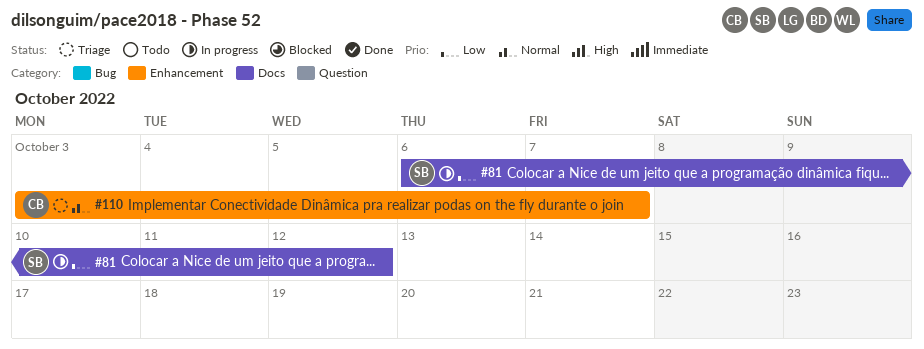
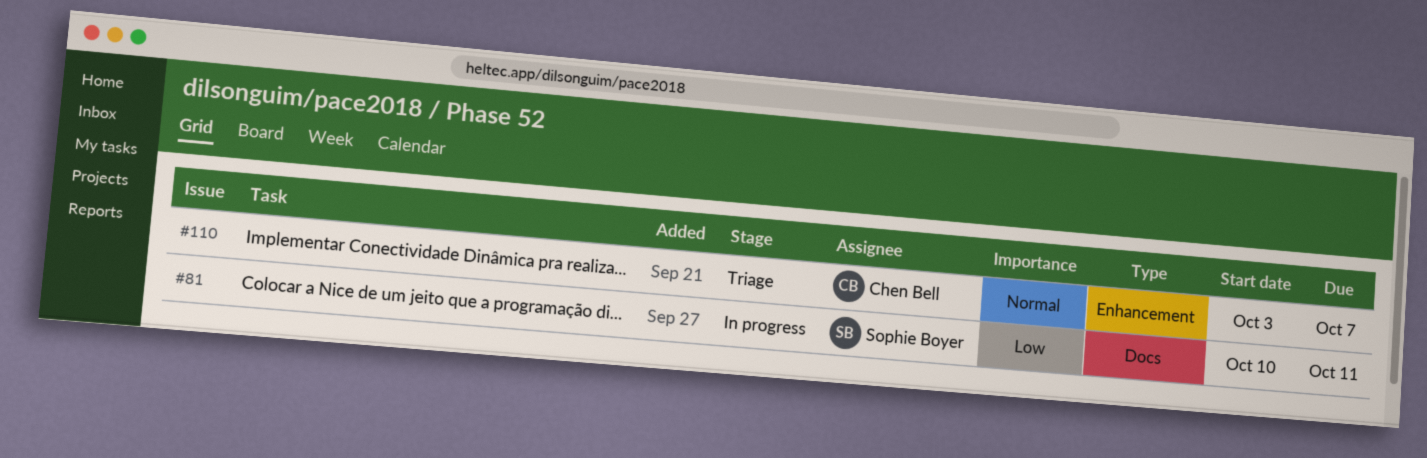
#81, start: Oct 6 -> Oct 10
#81, due: Oct 12 -> Oct 11

